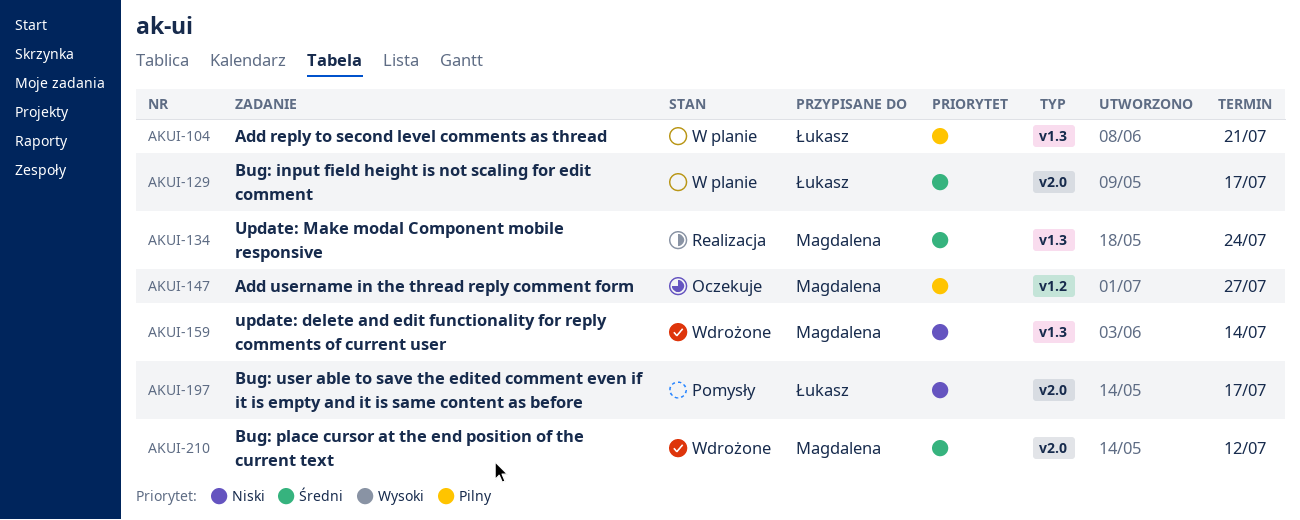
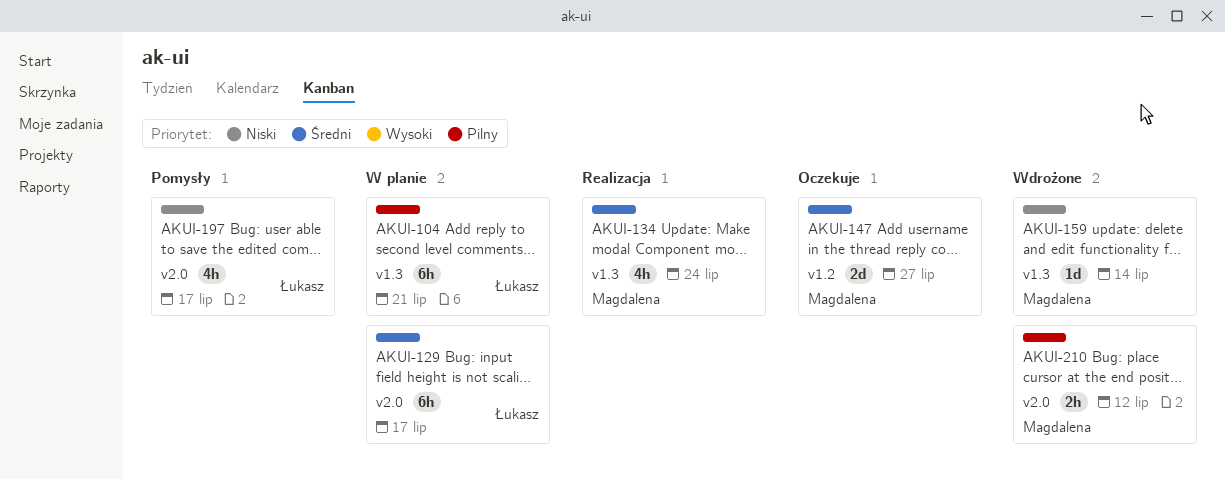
AKUI-147, priority: Pilny -> Średni
AKUI-210, priority: Średni -> Pilny

